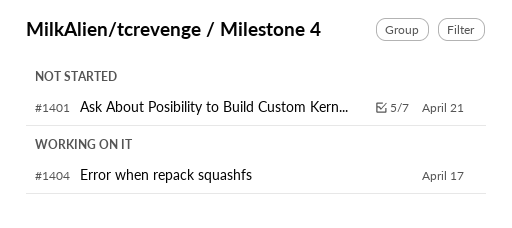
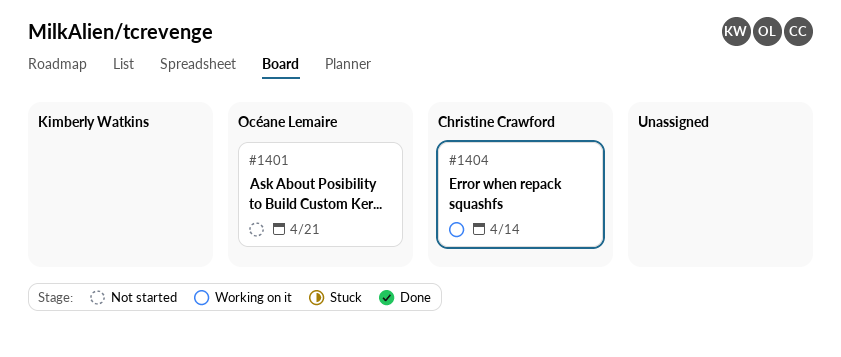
#1404, due: Apr 17 -> Apr 14

